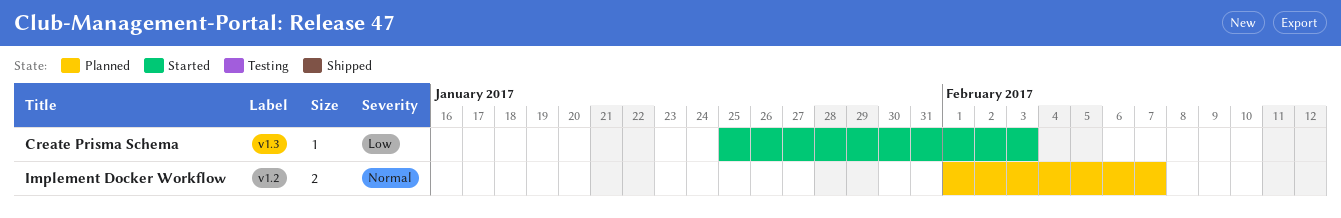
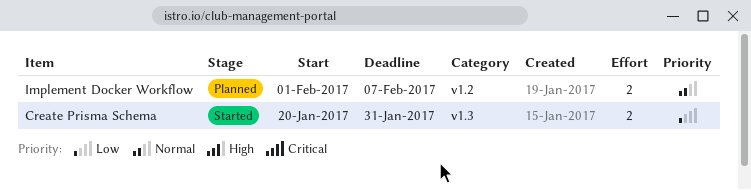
Create Prisma Schema, estimate: 1 -> 2
Create Prisma Schema, start: Jan 25 -> Jan 20
Create Prisma Schema, due: Feb 3 -> Jan 31

